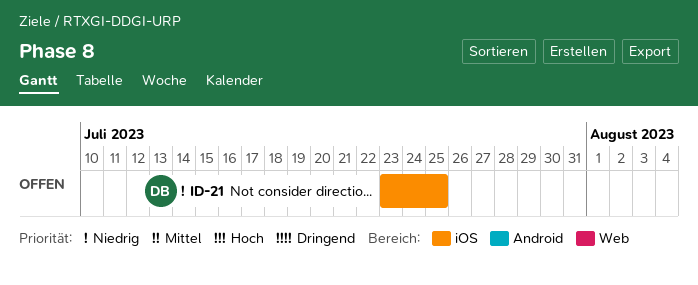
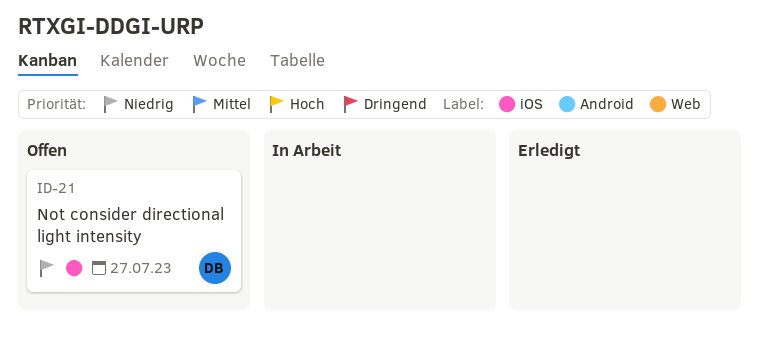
ID-21, due: Jul 25 -> Jul 27

